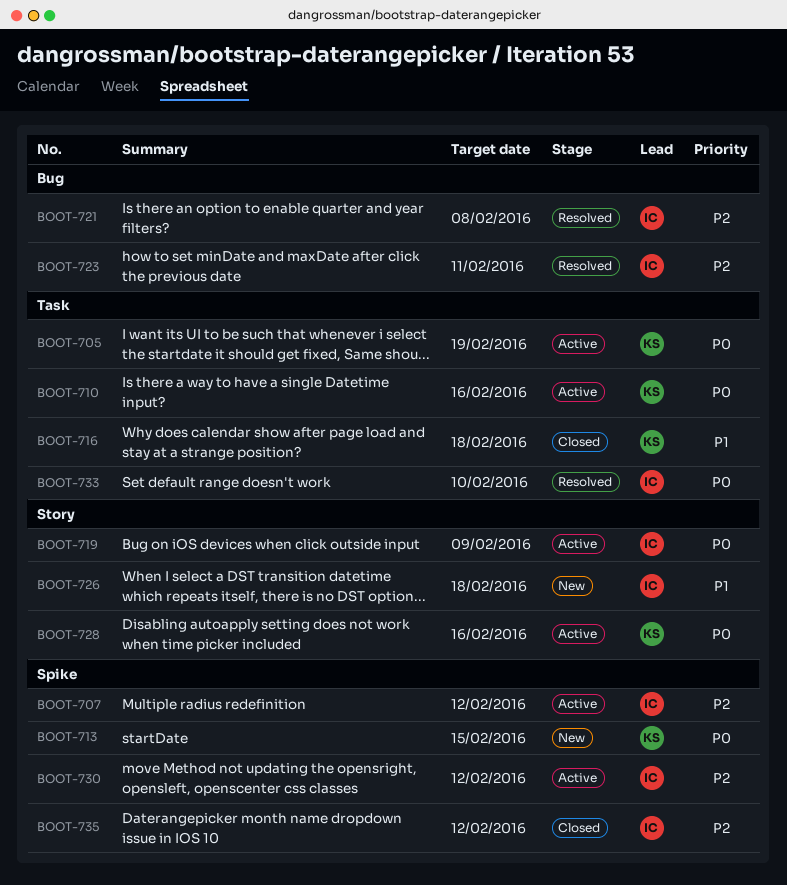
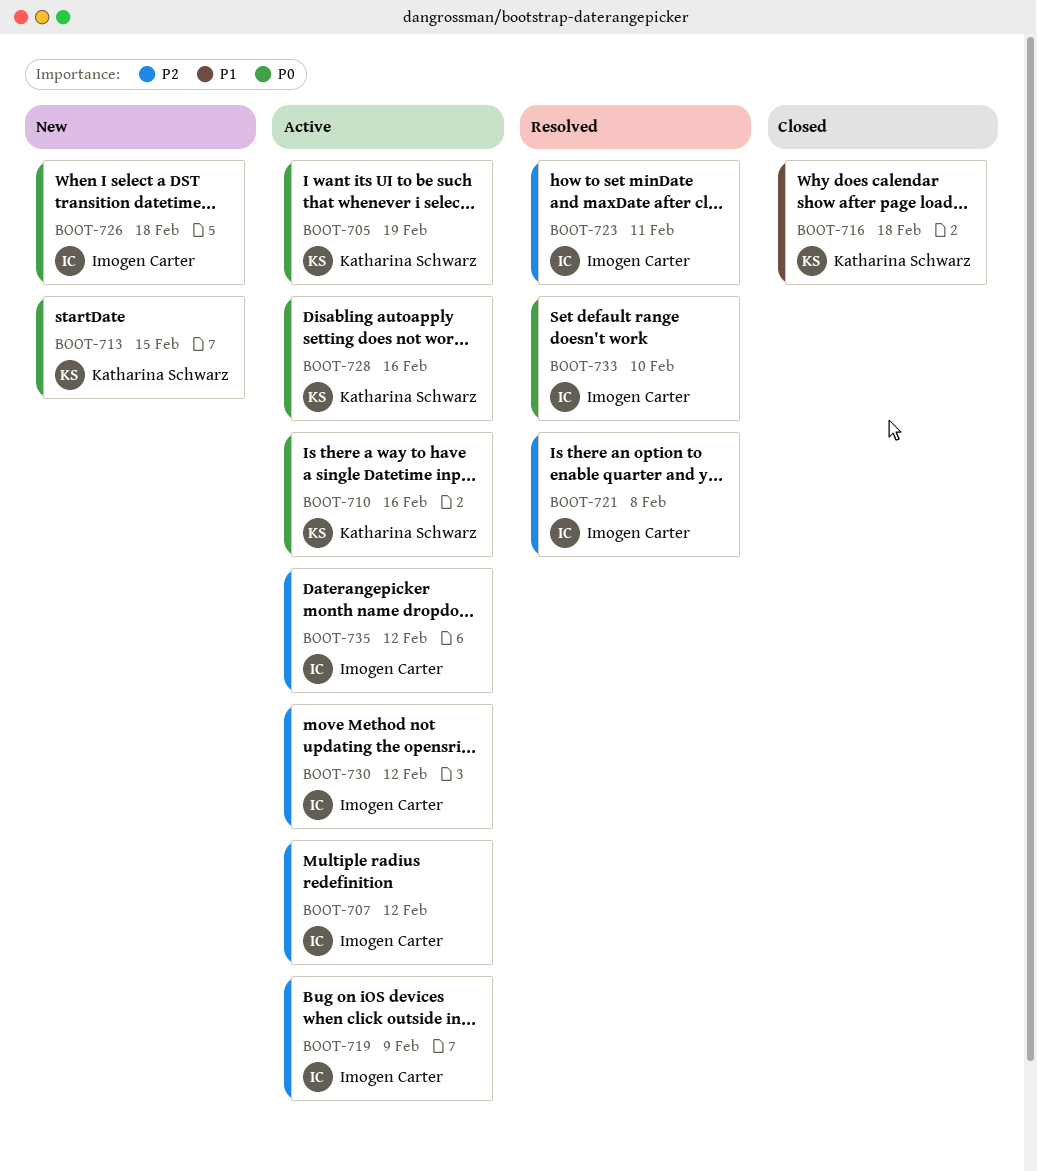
BOOT-719, priority: P0 -> P2
BOOT-726, priority: P1 -> P0
BOOT-735, status: Closed -> Active

